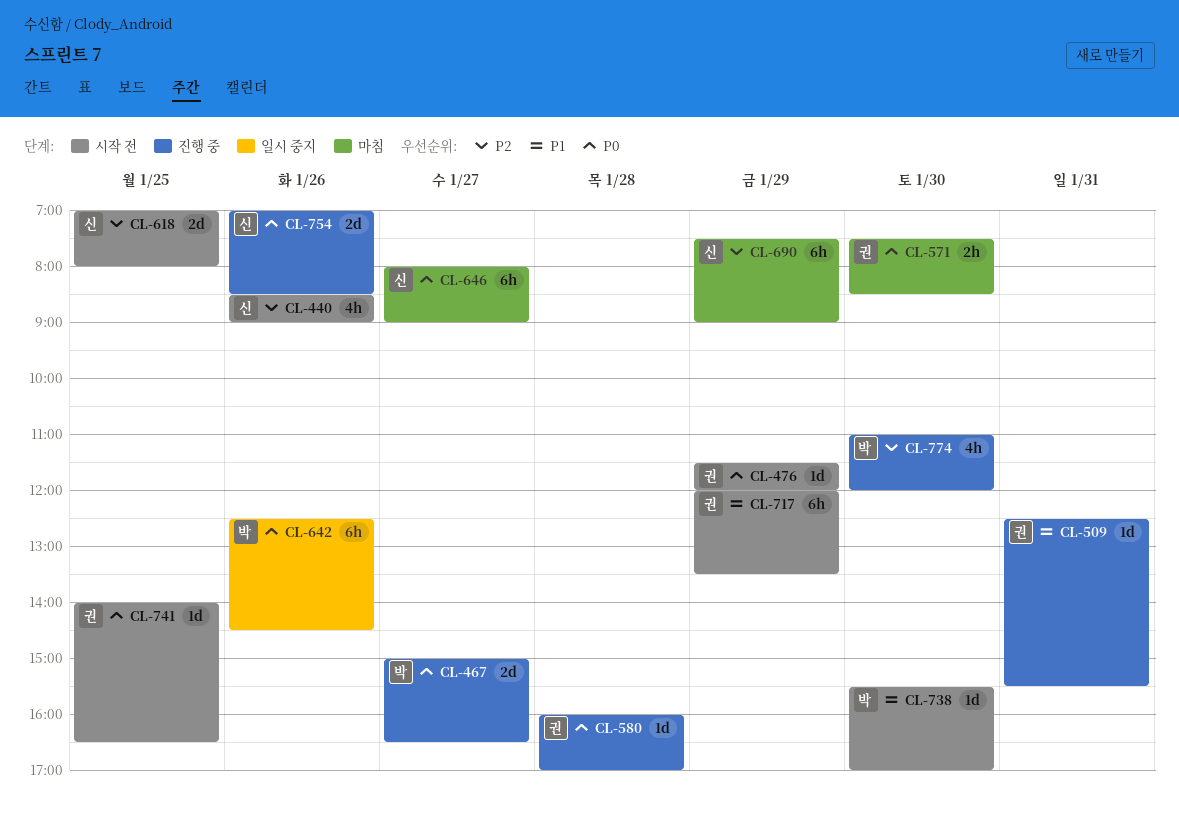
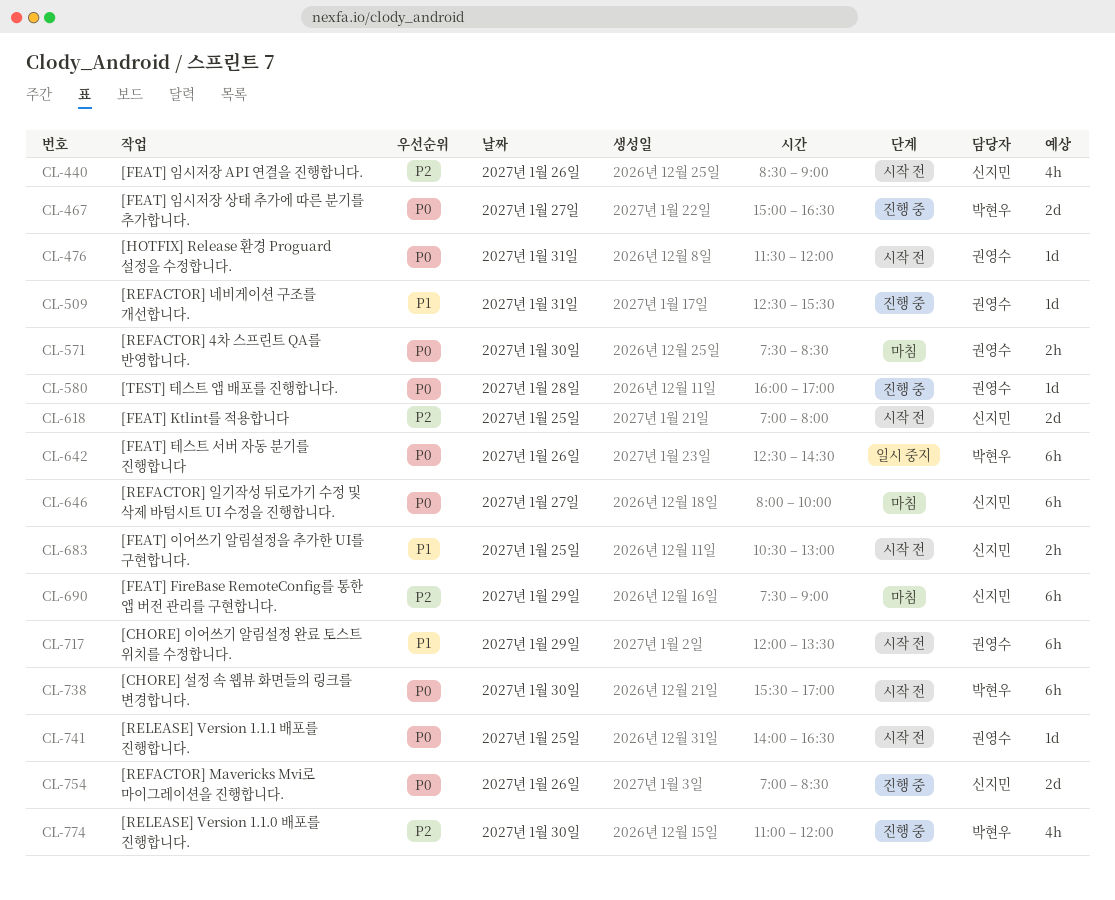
CL-476, day: Jan 29 -> Jan 31
CL-646, ends: 09:00 -> 10:00
CL-683: none -> present
CL-738, priority: P1 -> P0
CL-738, estimate: 1d -> 6h

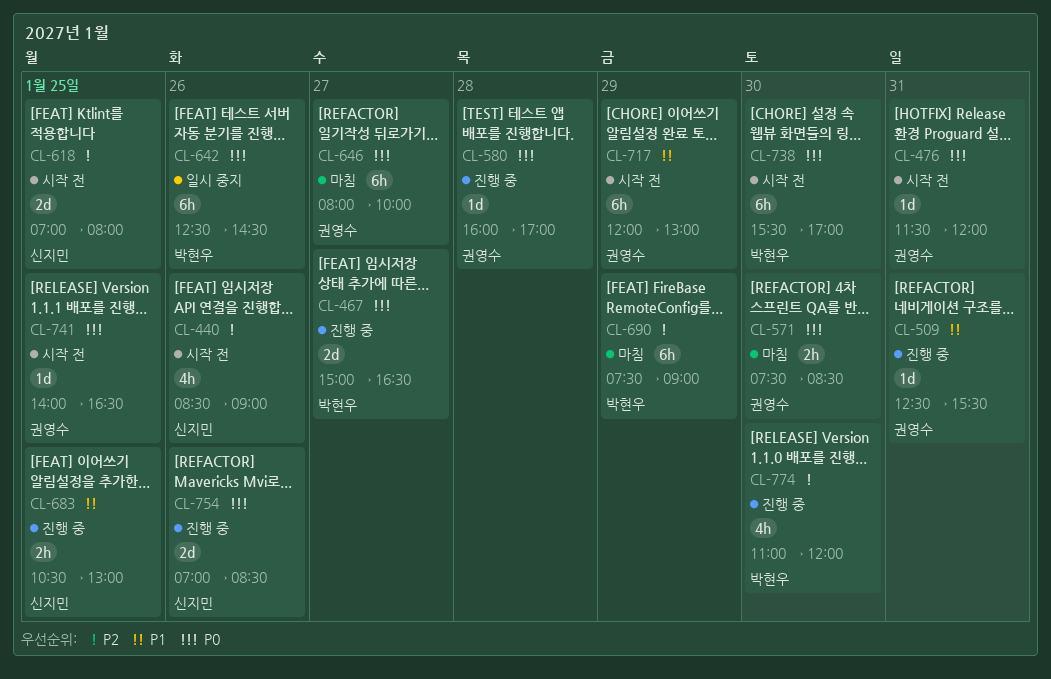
CL-646, owner: 신지민 -> 권영수
CL-683, status: 시작 전 -> 진행 중
CL-690, owner: 신지민 -> 박현우
CL-717, ends: 13:30 -> 13:00

